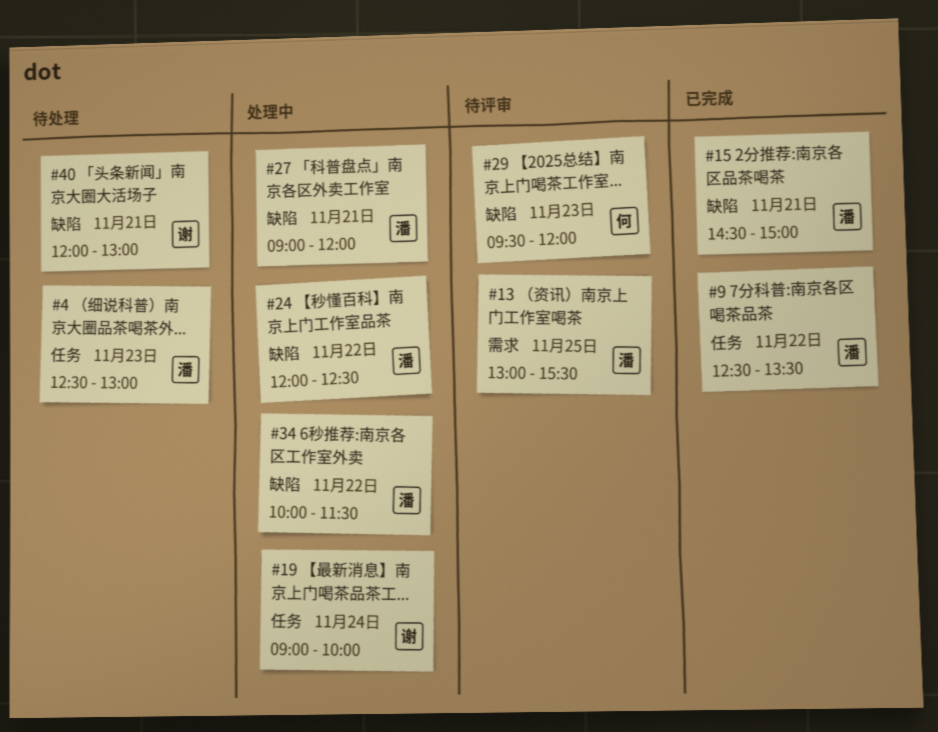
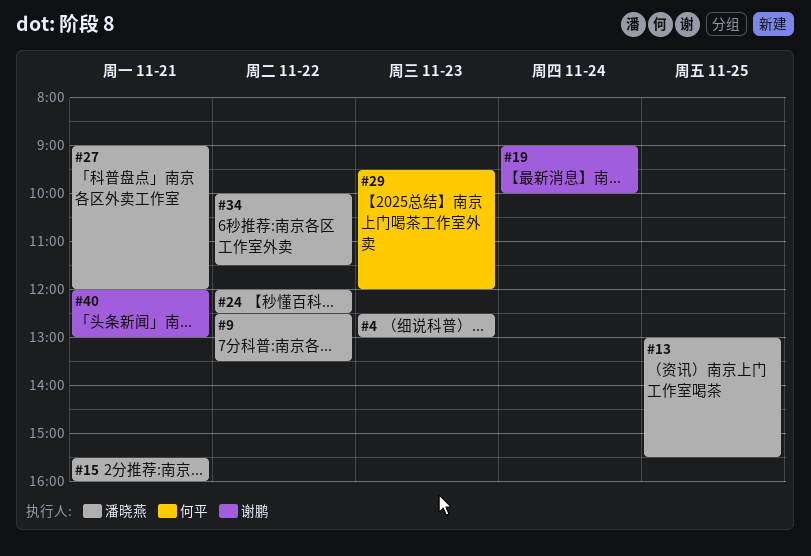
#15, begins: 14:30 -> 15:30
#15, ends: 15:00 -> 16:00

